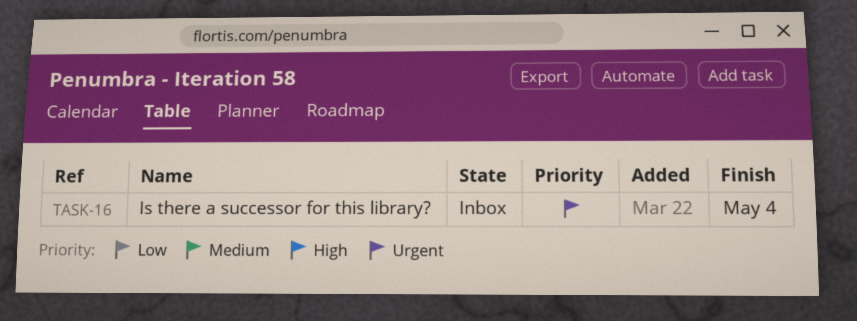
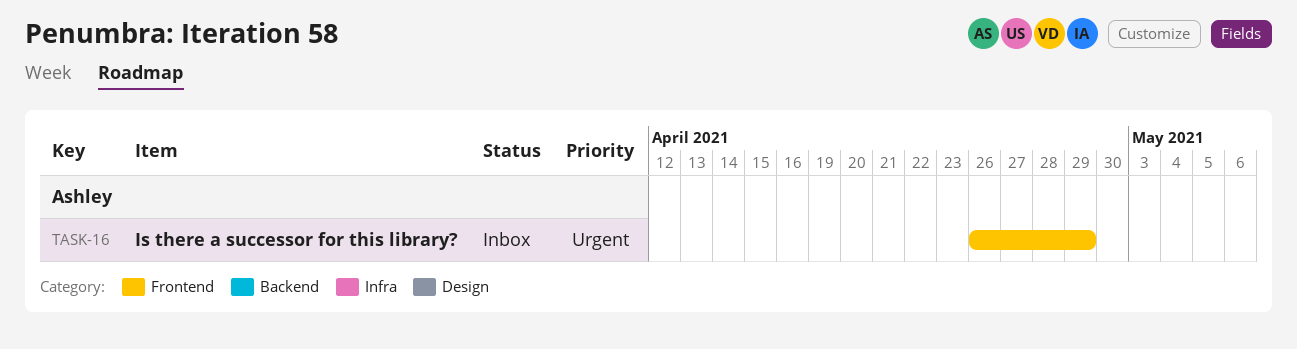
TASK-16, due: May 4 -> Apr 29

